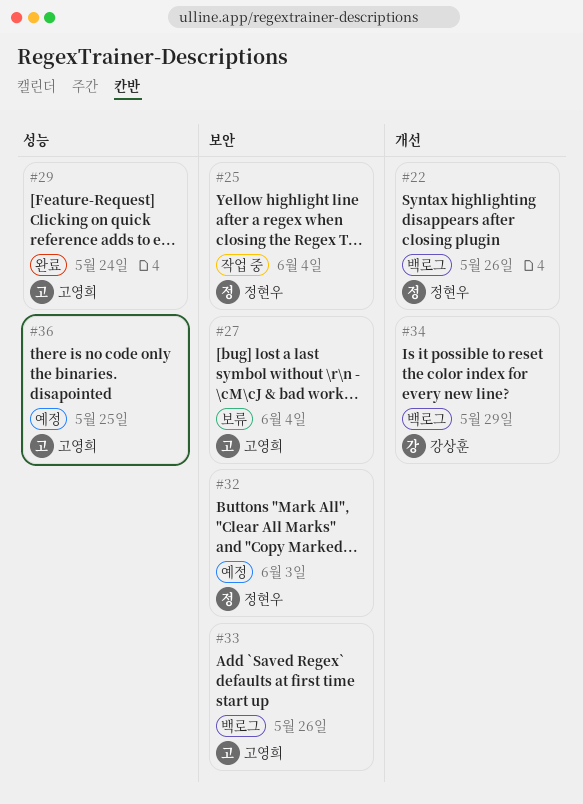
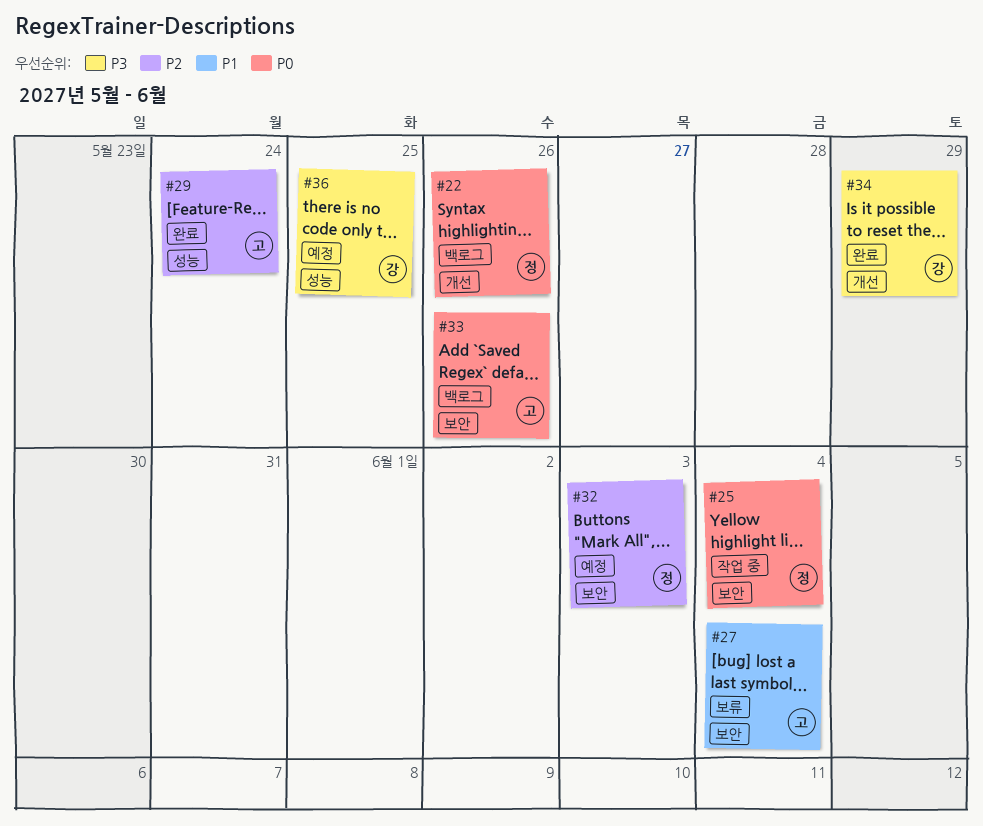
#34, status: 백로그 -> 완료
#36, owner: 고영희 -> 강상훈

